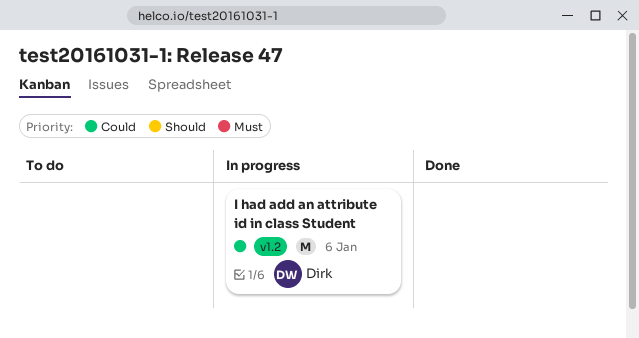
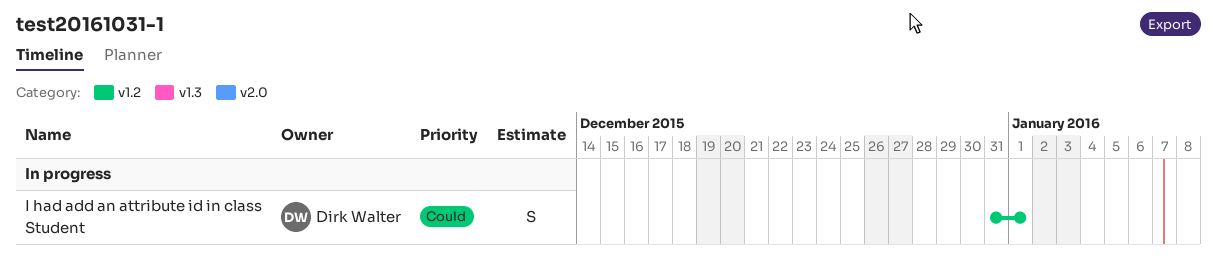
I had add an attribute id in class Student, estimate: M -> S
I had add an attribute id in class Student, due: Jan 6 -> Jan 1

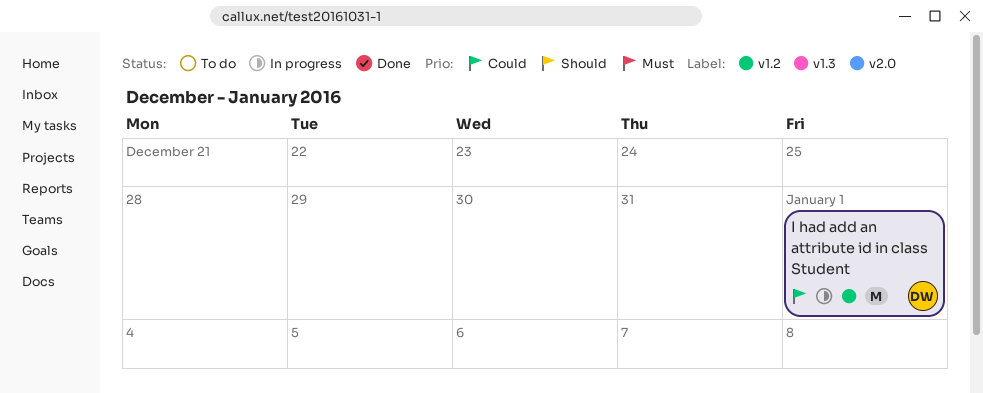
I had add an attribute id in class Student, estimate: S -> M

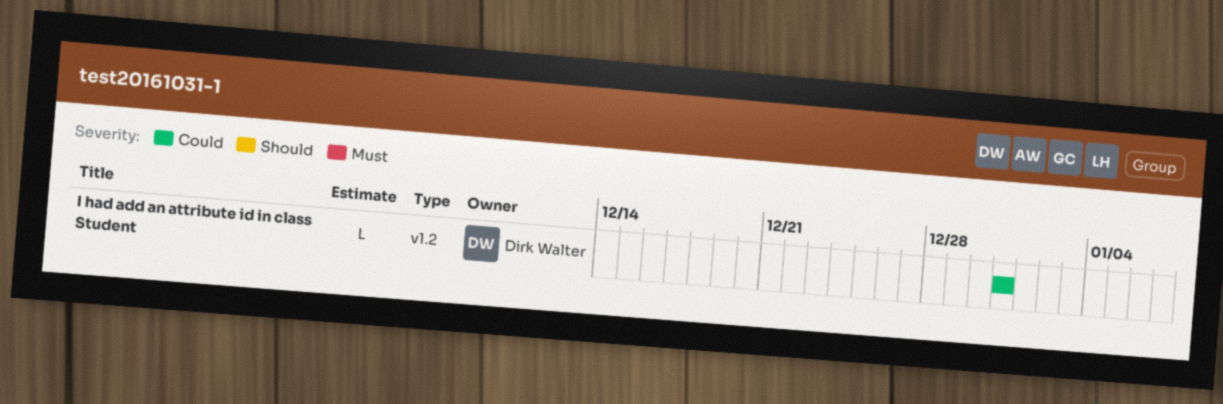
I had add an attribute id in class Student, estimate: M -> L
I had add an attribute id in class Student, due: Jan 1 -> Dec 31

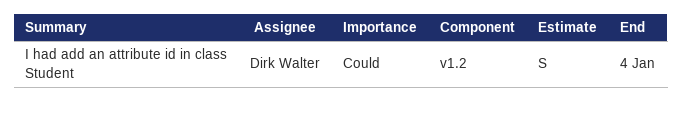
I had add an attribute id in class Student, estimate: L -> S
I had add an attribute id in class Student, due: Dec 31 -> Jan 4

